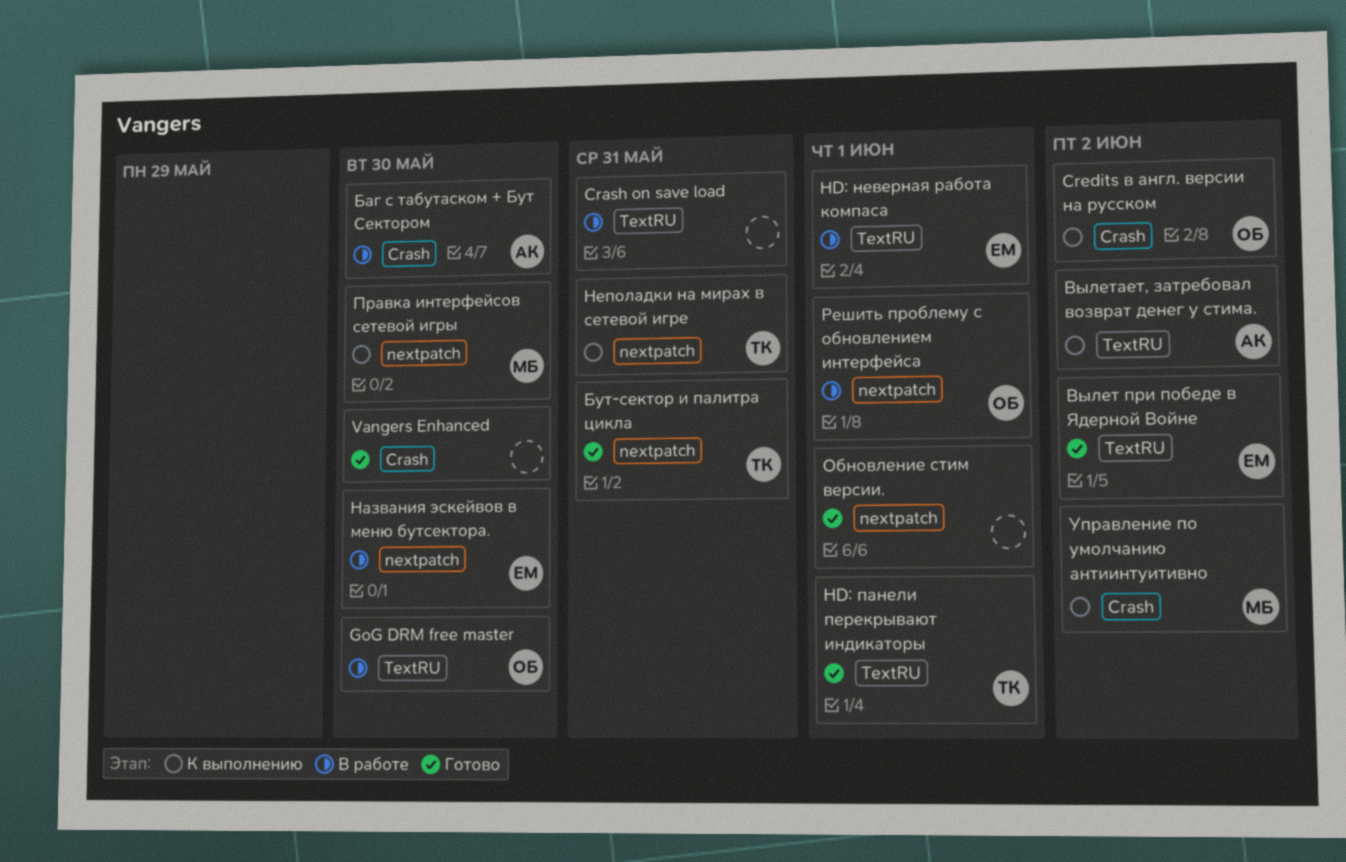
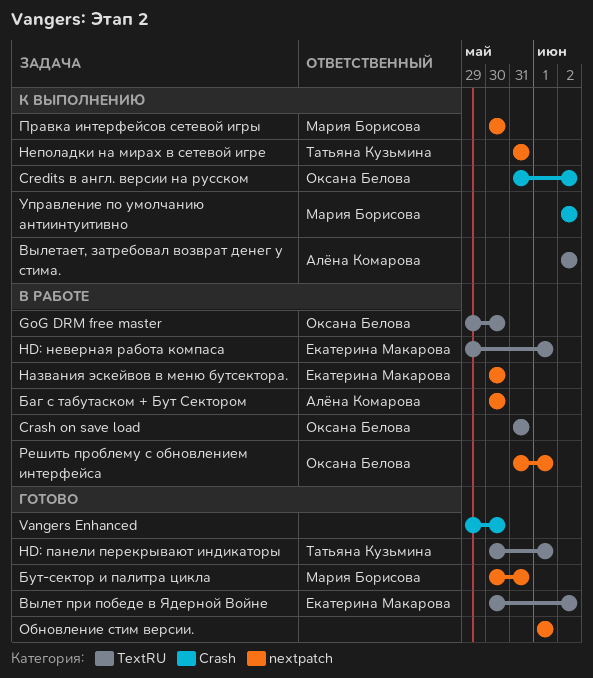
Crash on save load, owner: none -> Оксана Белова
Баг с табутаском + Бут Сектором, label: Crash -> nextpatch
Бут-сектор и палитра цикла, owner: Татьяна Кузьмина -> Мария Борисова

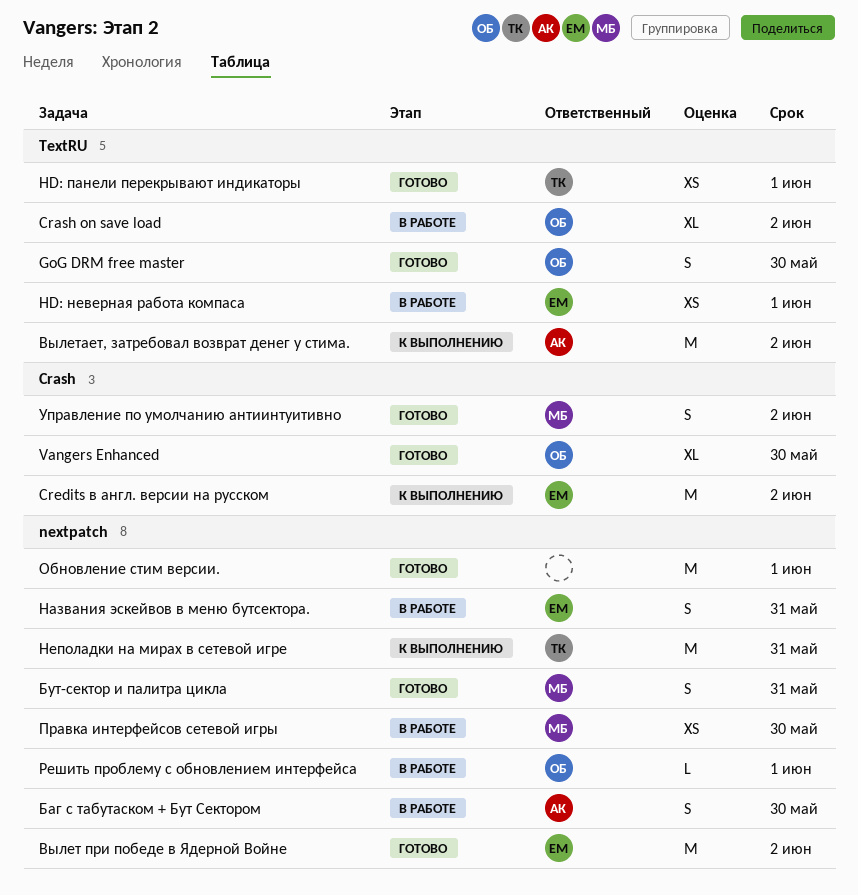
Crash on save load, due: May 31 -> Jun 2
Credits в англ. версии на русском, owner: Оксана Белова -> Екатерина Макарова
GoG DRM free master, status: В работе -> Готово
Vangers Enhanced, owner: none -> Оксана Белова
Вылет при победе в Ядерной Войне, label: TextRU -> nextpatch
Названия эскейвов в меню бутсектора., due: May 30 -> May 31
Правка интерфейсов сетевой игры, status: К выполнению -> В работе
Управление по умолчанию антиинтуитивно, status: К выполнению -> Готово

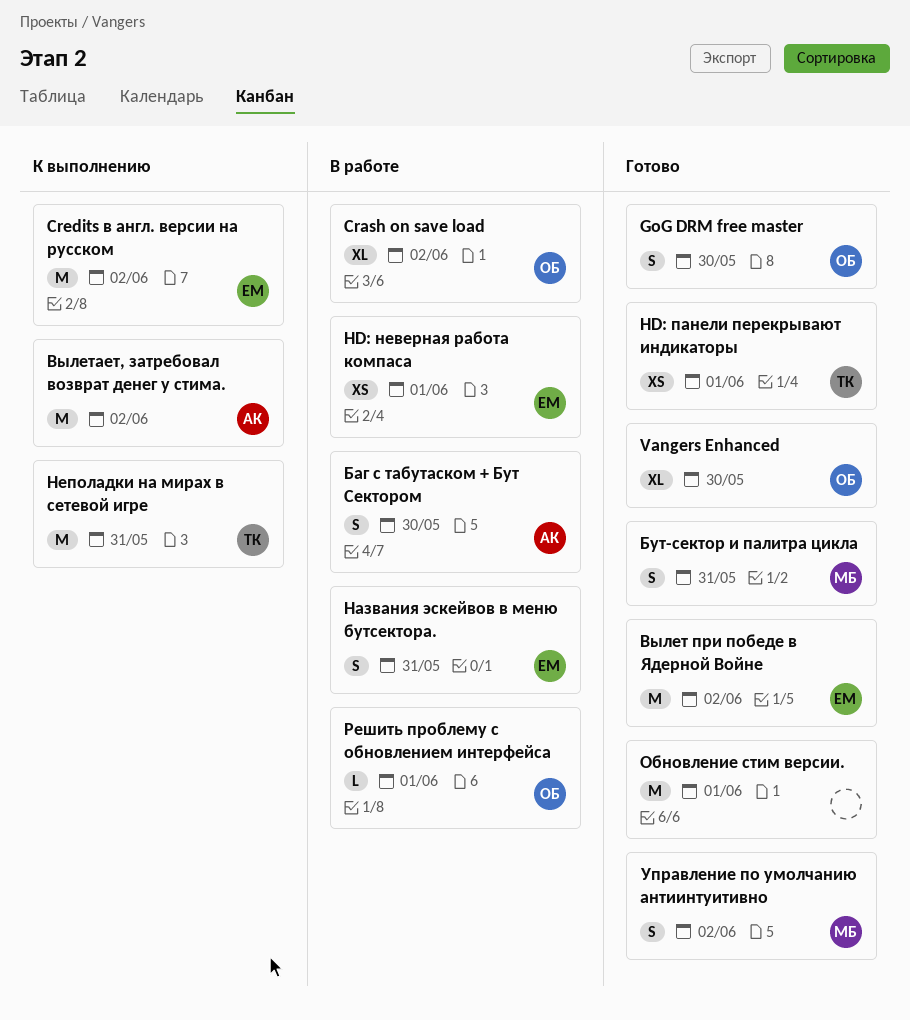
Правка интерфейсов сетевой игры: present -> none

